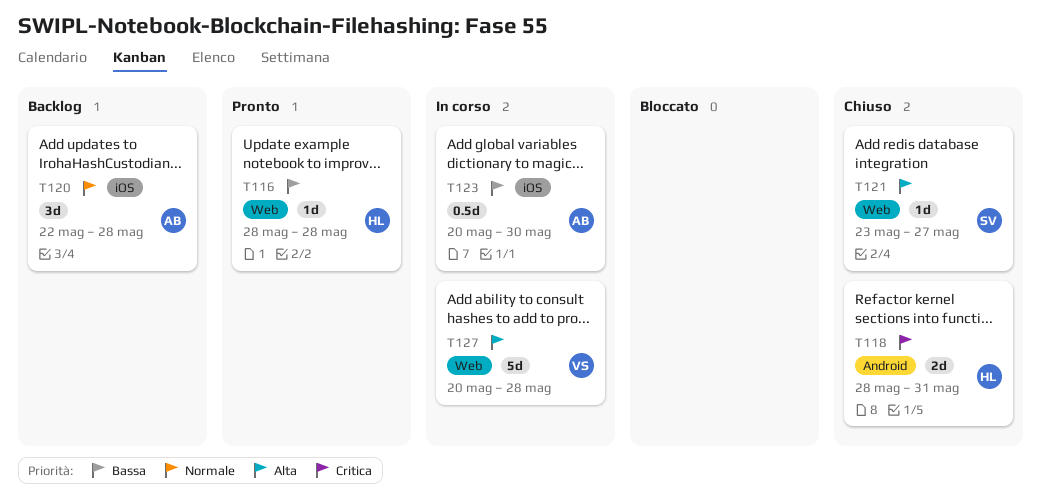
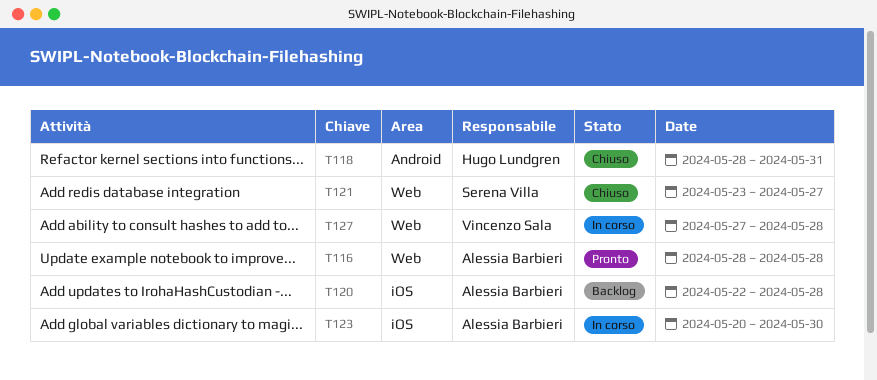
T116, owner: Hugo Lundgren -> Alessia Barbieri
T127, start: May 20 -> May 27

